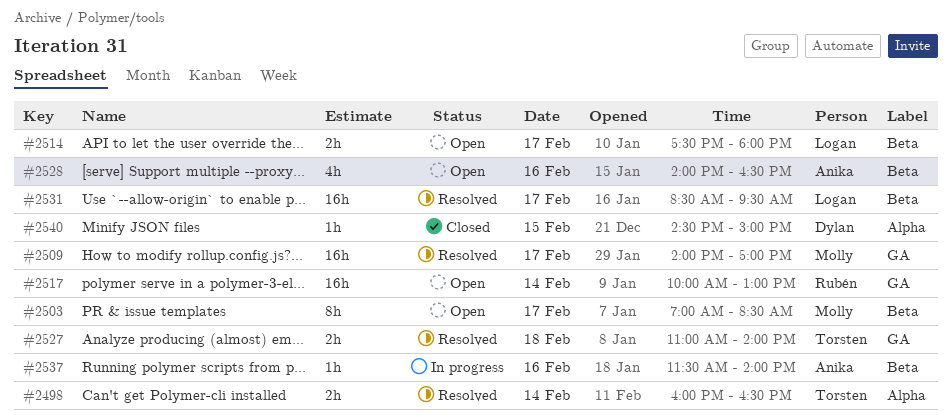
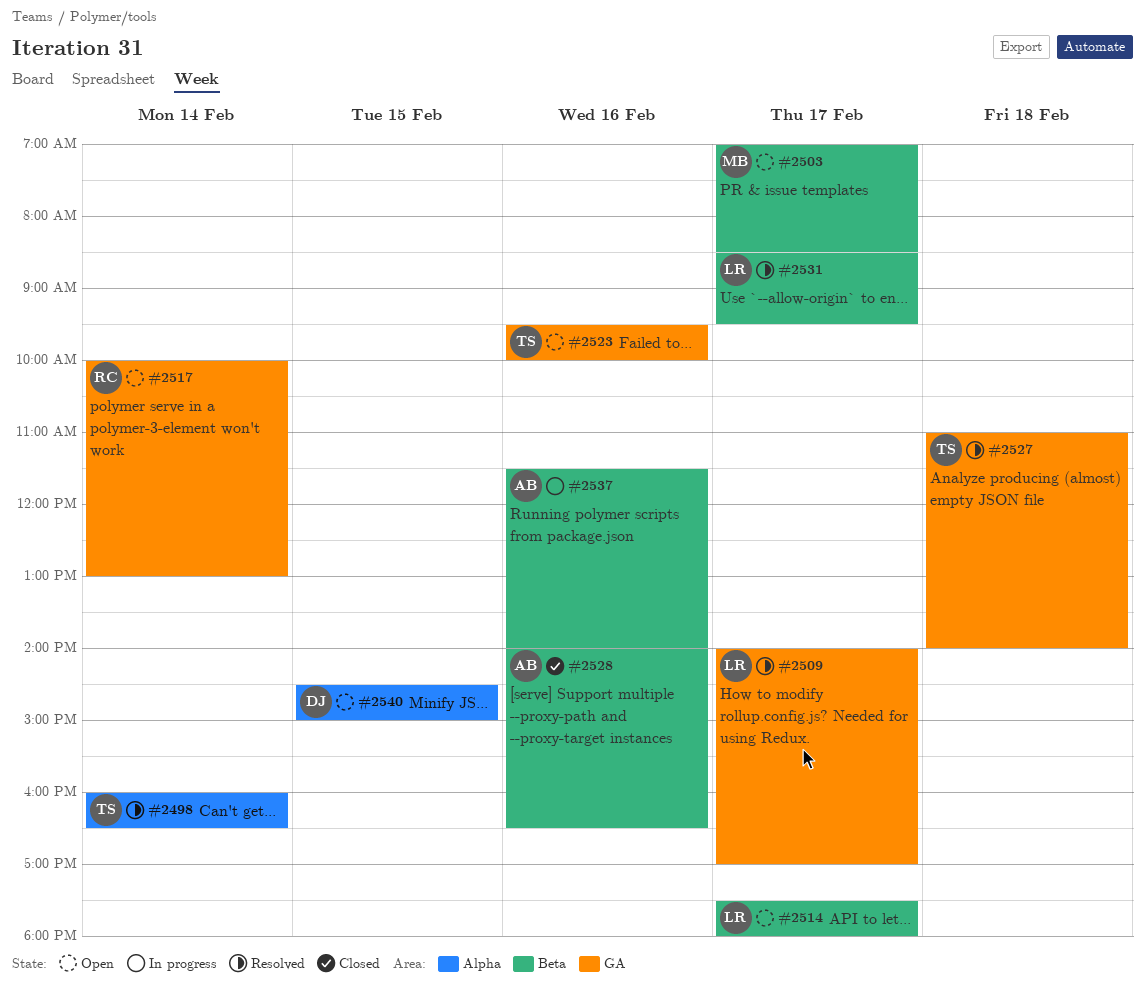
#2509, owner: Molly -> Logan
#2523: none -> present
#2528, status: Open -> Closed
#2540, status: Closed -> Open

